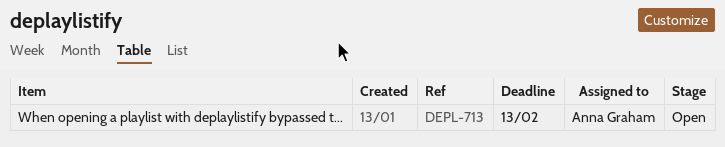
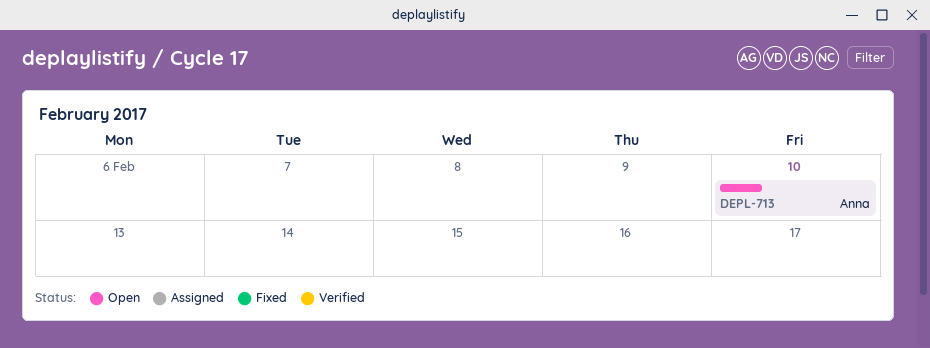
DEPL-713, due: Feb 13 -> Feb 10

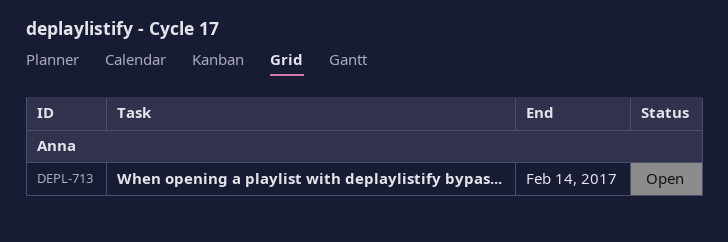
DEPL-713, due: Feb 10 -> Feb 14

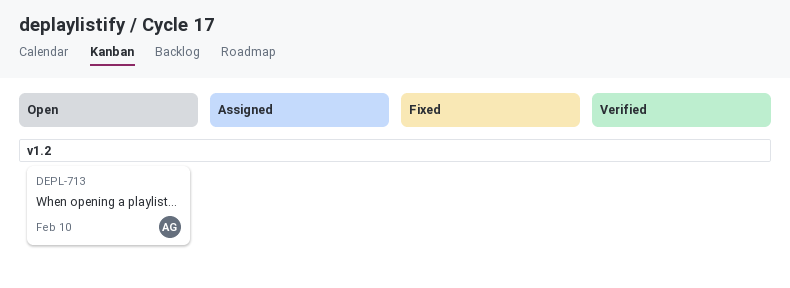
DEPL-713, due: Feb 14 -> Feb 10

